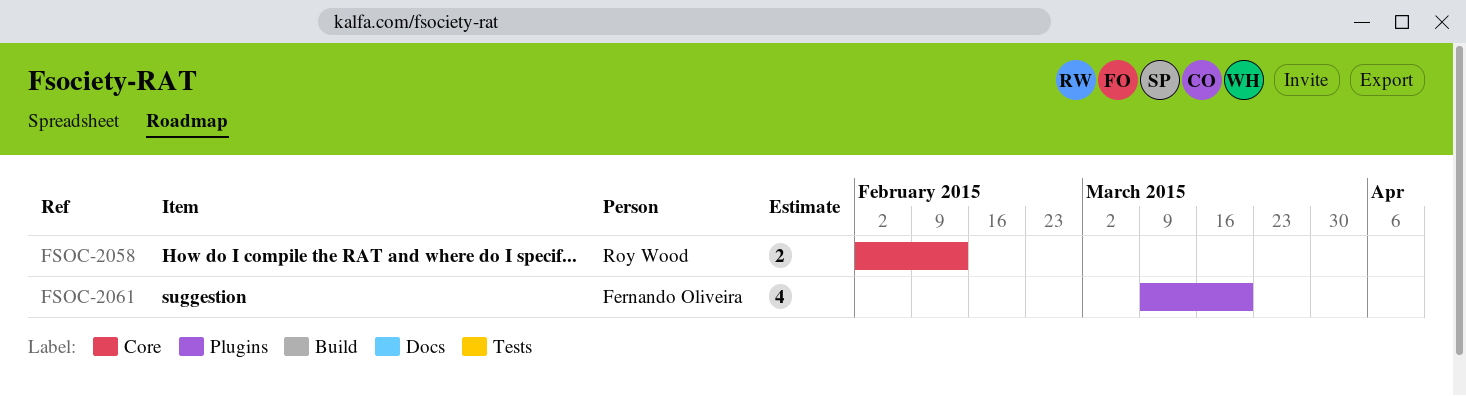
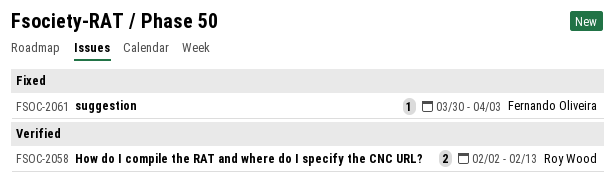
FSOC-2061, estimate: 4 -> 1
FSOC-2061, start: Mar 9 -> Mar 30
FSOC-2061, due: Mar 20 -> Apr 3

